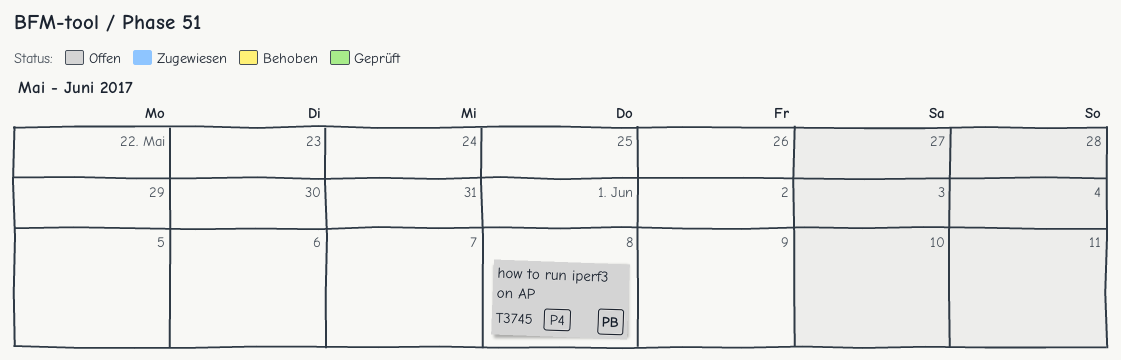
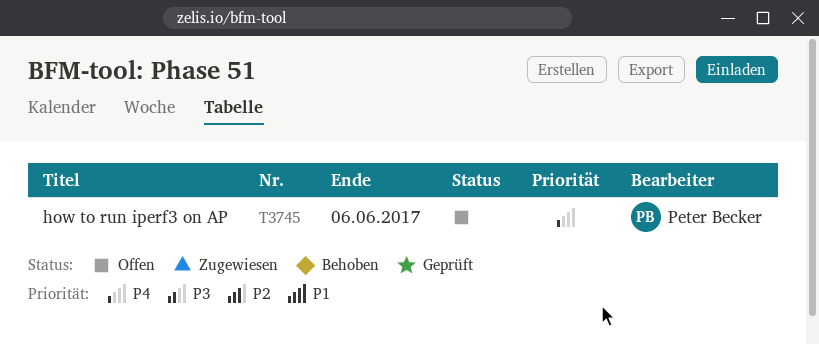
T3745, due: Jun 8 -> Jun 6

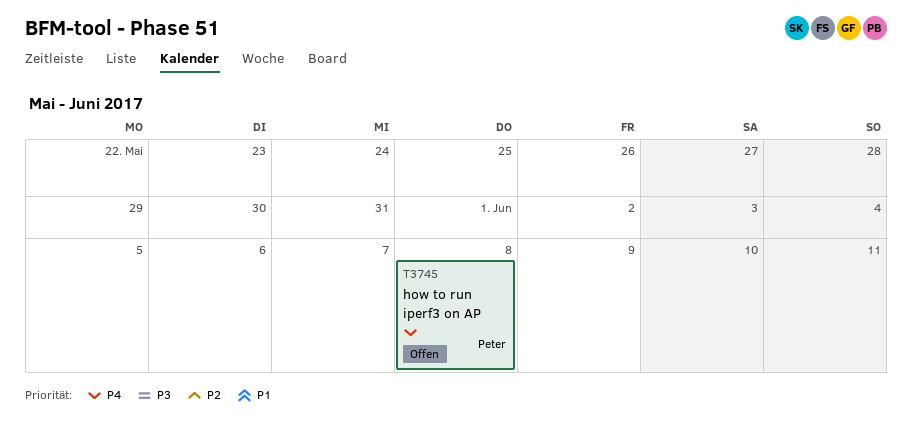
T3745, due: Jun 6 -> Jun 8

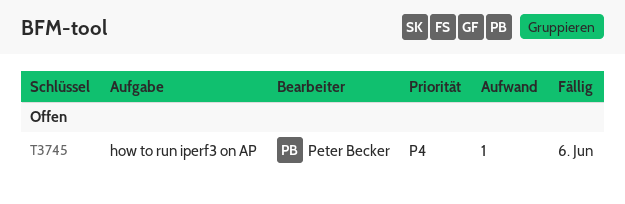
T3745, due: Jun 8 -> Jun 6

